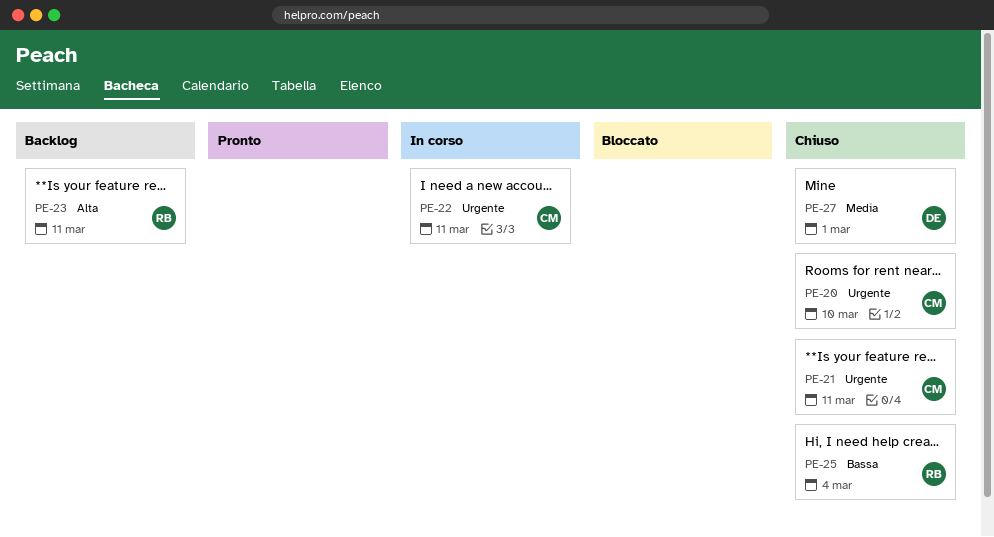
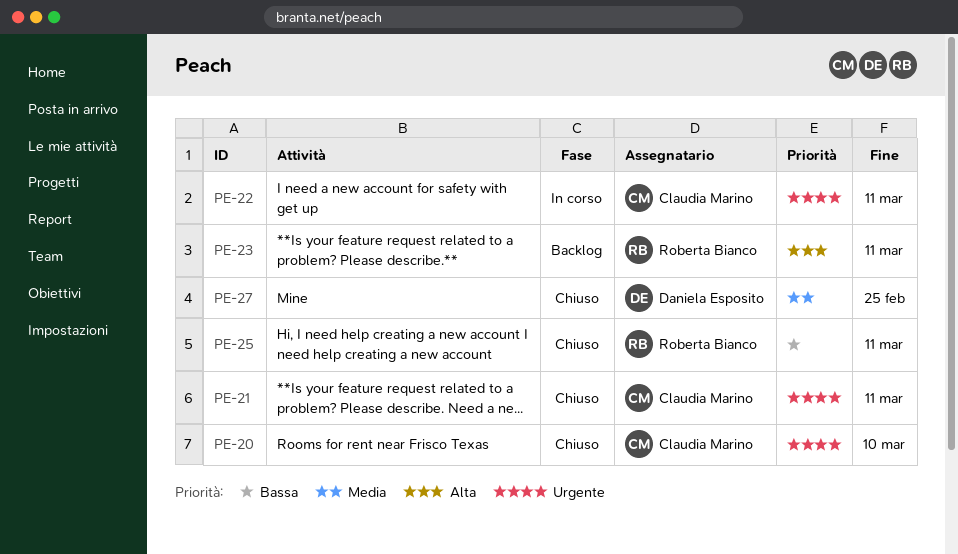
PE-25, due: Mar 4 -> Mar 11
PE-27, due: Mar 1 -> Feb 25

